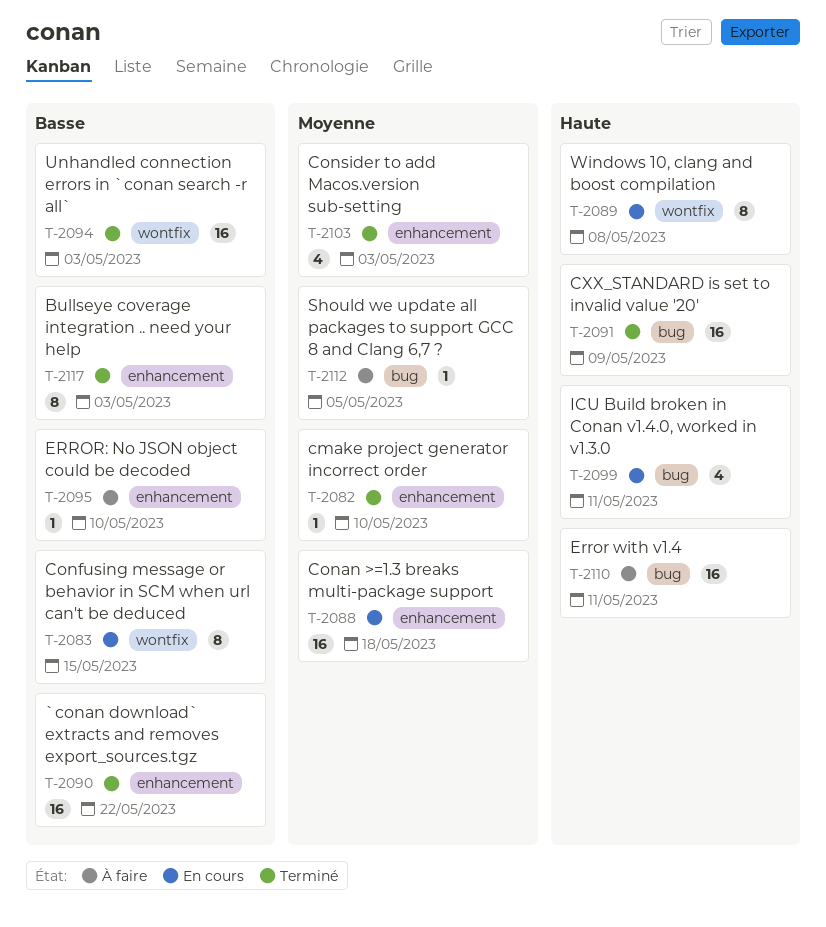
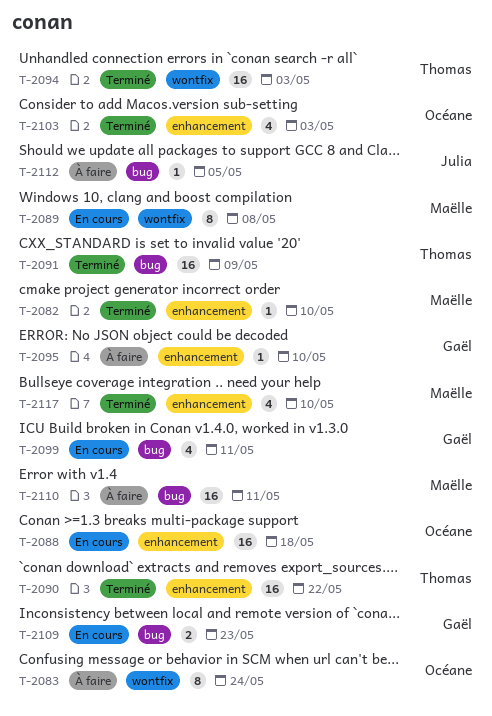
T-2083, status: En cours -> À faire
T-2083, due: May 15 -> May 24
T-2109: none -> present
T-2117, estimate: 8 -> 4
T-2117, due: May 3 -> May 10

